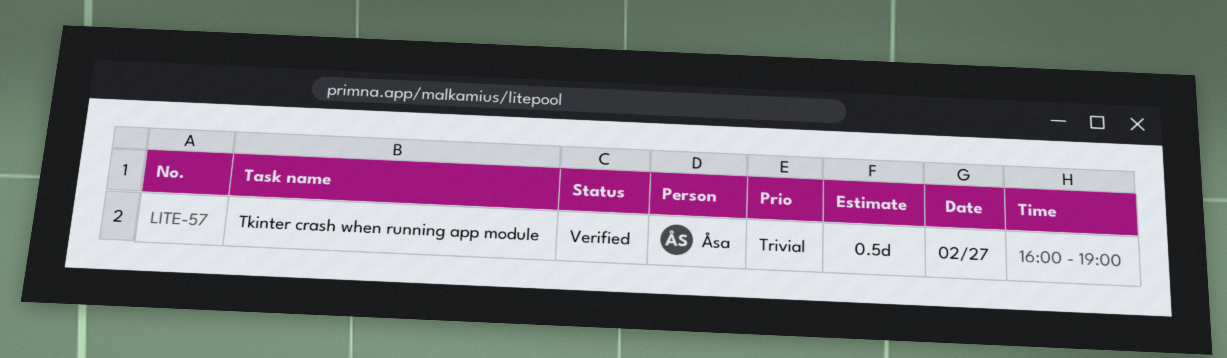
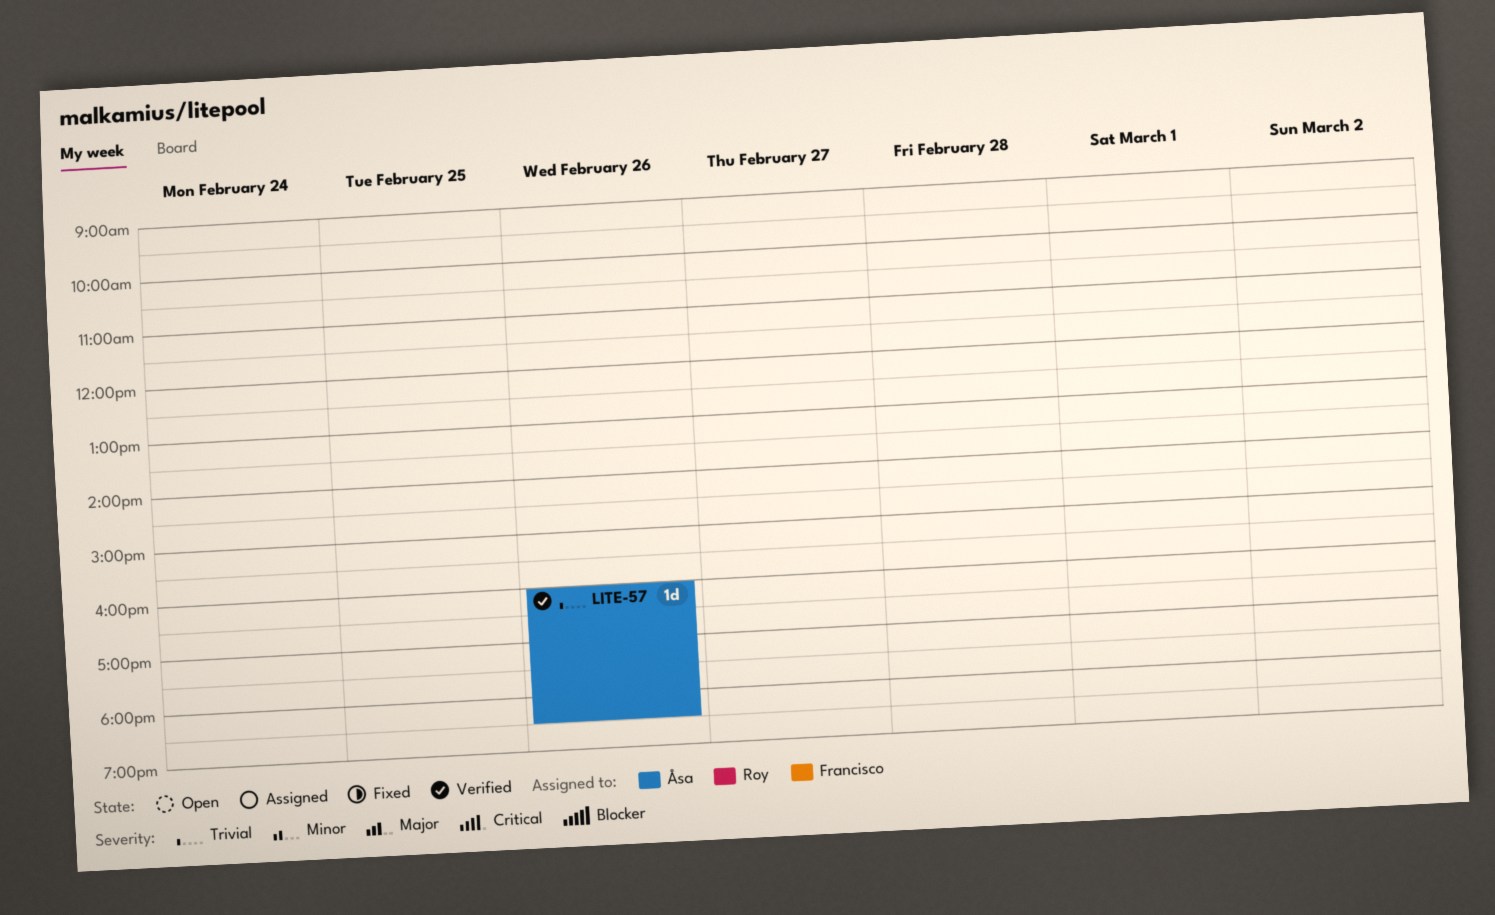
LITE-57, estimate: 0.5d -> 1d
LITE-57, day: Feb 27 -> Feb 26
LITE-57, ends: 19:00 -> 18:30

